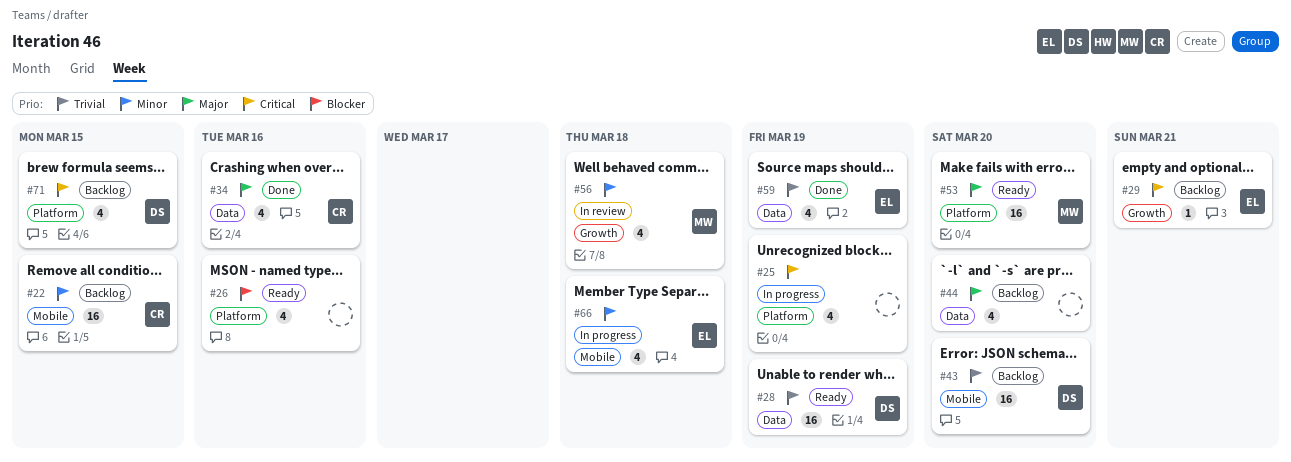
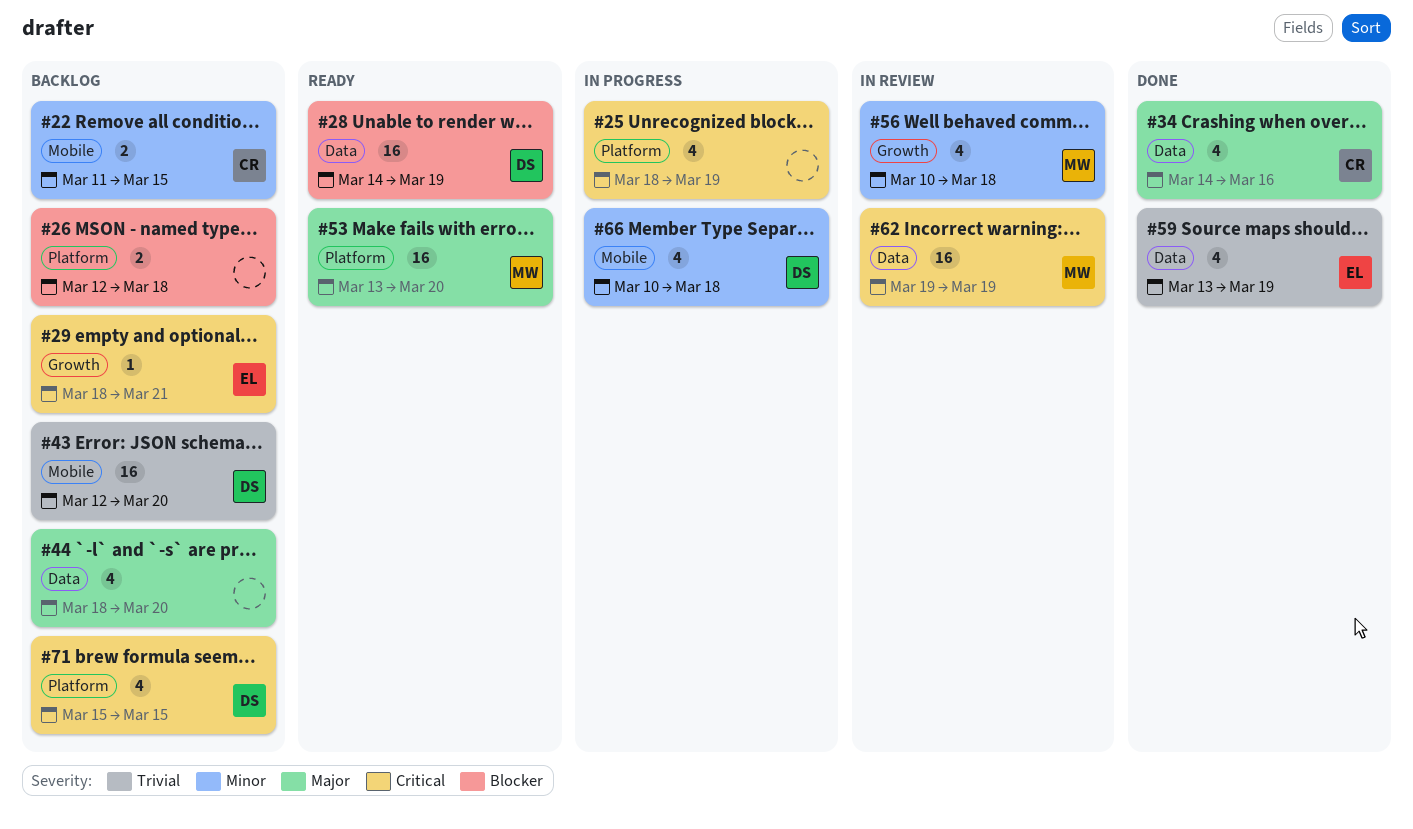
#22, estimate: 16 -> 2
#26, status: Ready -> Backlog
#26, estimate: 4 -> 2
#26, due: Mar 16 -> Mar 18
#28, priority: Trivial -> Blocker
#62: none -> present
#66, owner: EL -> DS

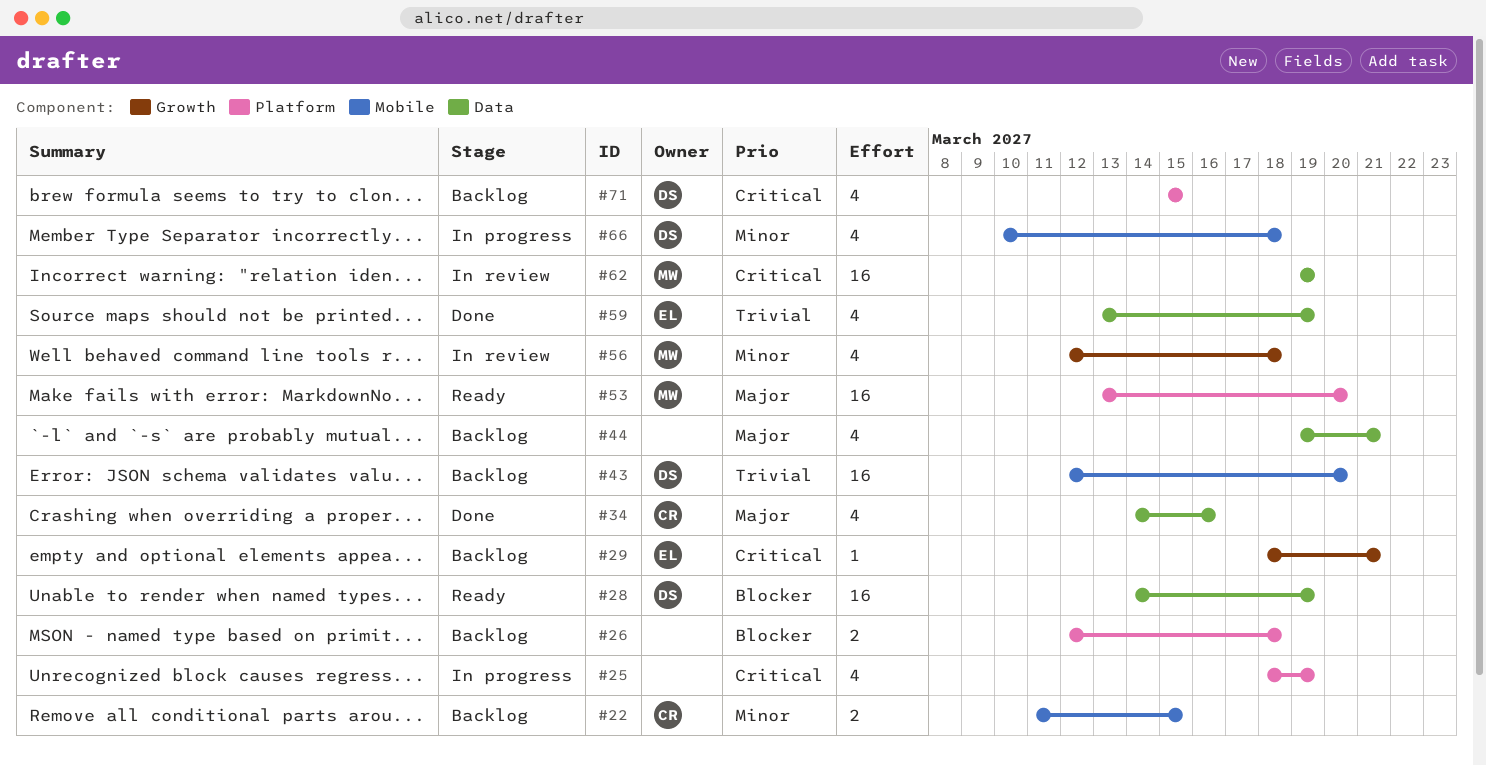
#44, start: Mar 18 -> Mar 19
#44, due: Mar 20 -> Mar 21
#56, start: Mar 10 -> Mar 12

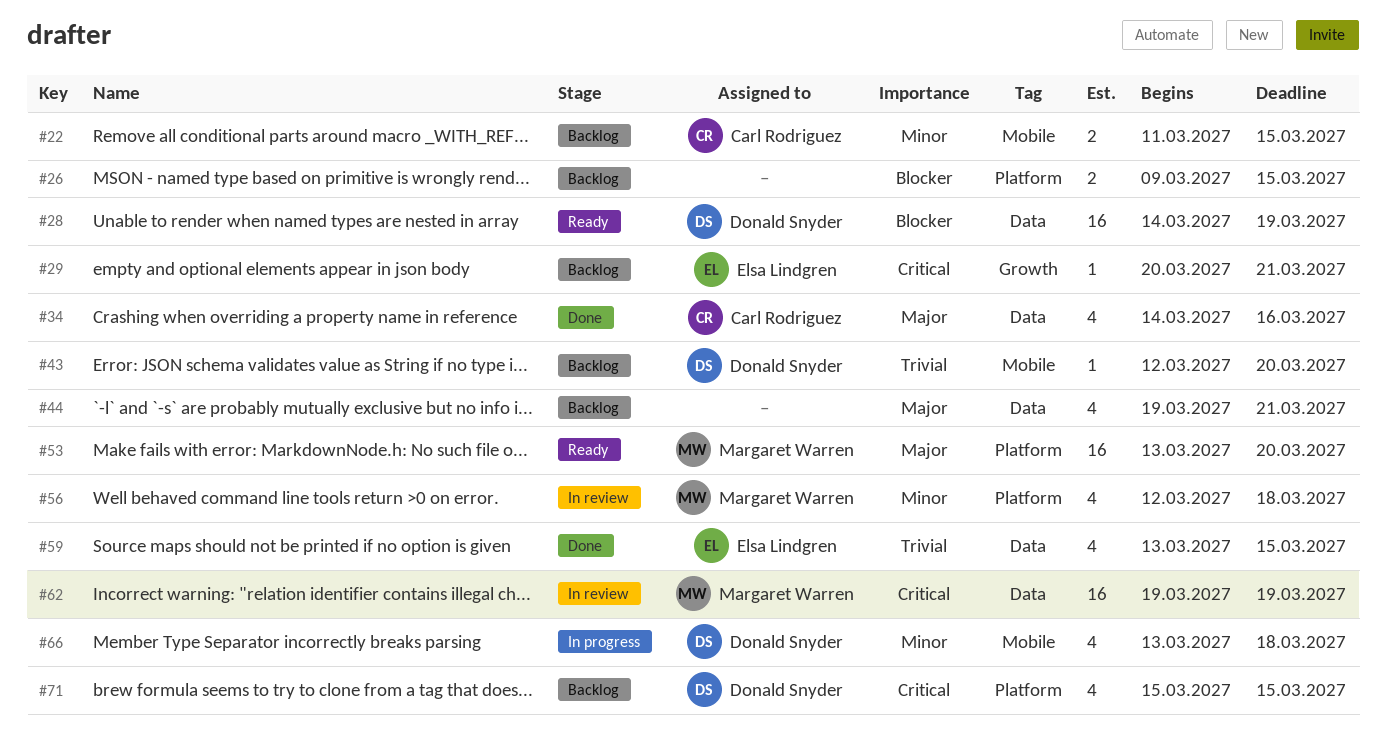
#25: present -> none
#26, start: Mar 12 -> Mar 9
#26, due: Mar 18 -> Mar 15
#29, start: Mar 18 -> Mar 20
#43, estimate: 16 -> 1
#56, label: Growth -> Platform
#59, due: Mar 19 -> Mar 15
#66, start: Mar 10 -> Mar 13

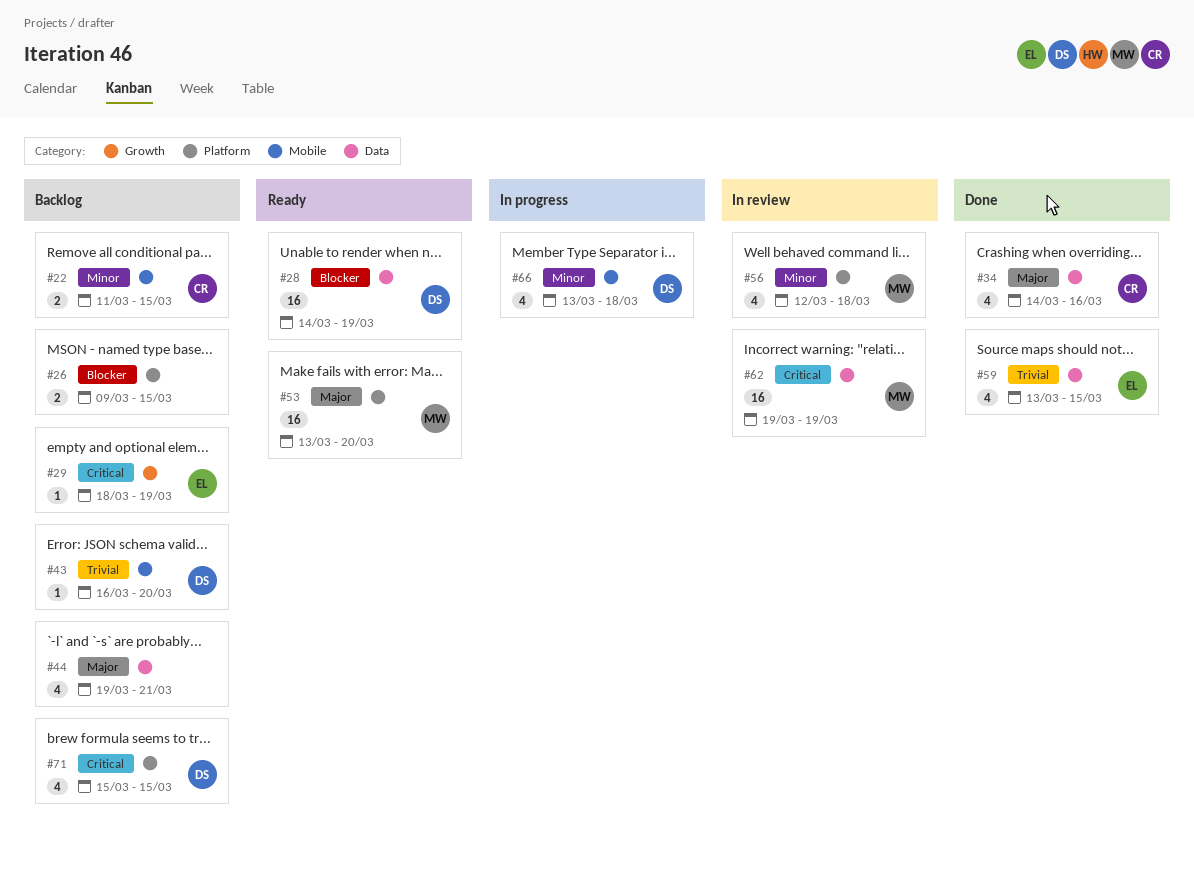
#29, start: Mar 20 -> Mar 18
#29, due: Mar 21 -> Mar 19
#43, start: Mar 12 -> Mar 16

